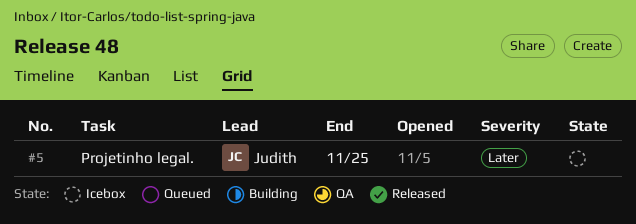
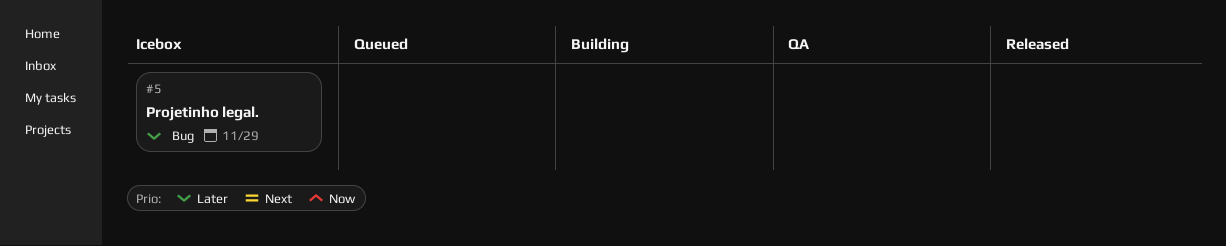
#5, due: Nov 25 -> Nov 29

